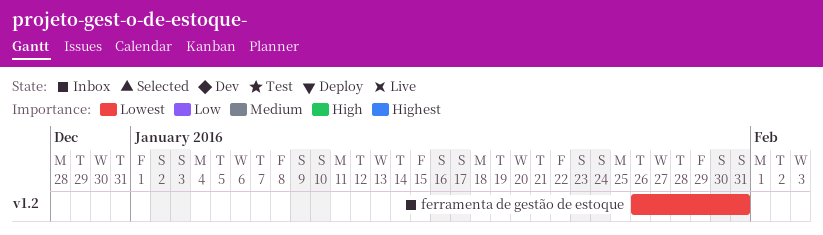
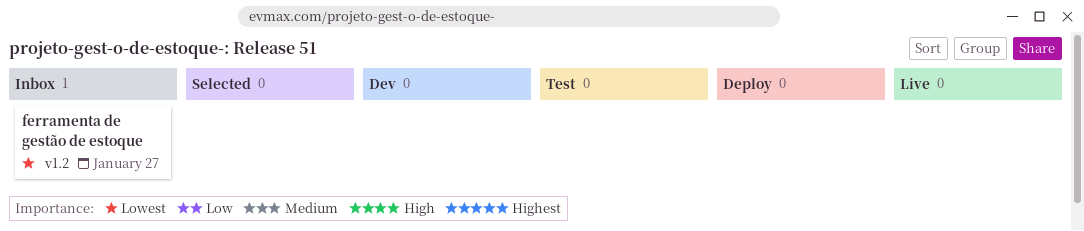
ferramenta de gestão de estoque, due: Jan 31 -> Jan 27

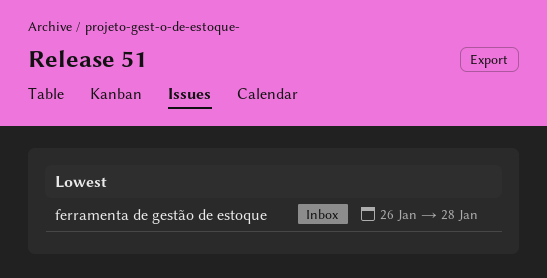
ferramenta de gestão de estoque, due: Jan 27 -> Jan 28

